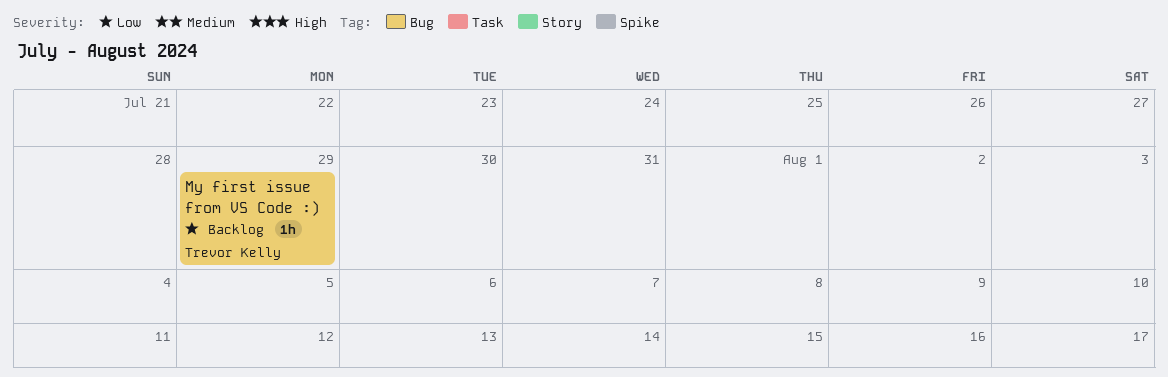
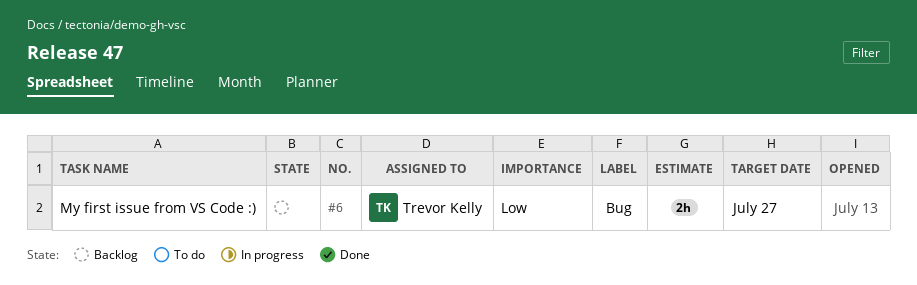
My first issue from VS Code :), estimate: 1h -> 2h
My first issue from VS Code :), due: Jul 29 -> Jul 27

